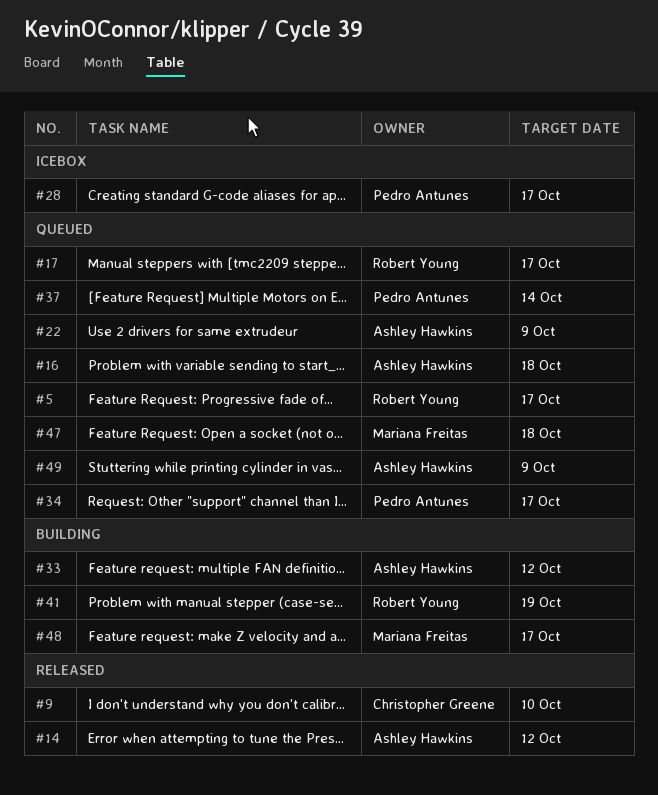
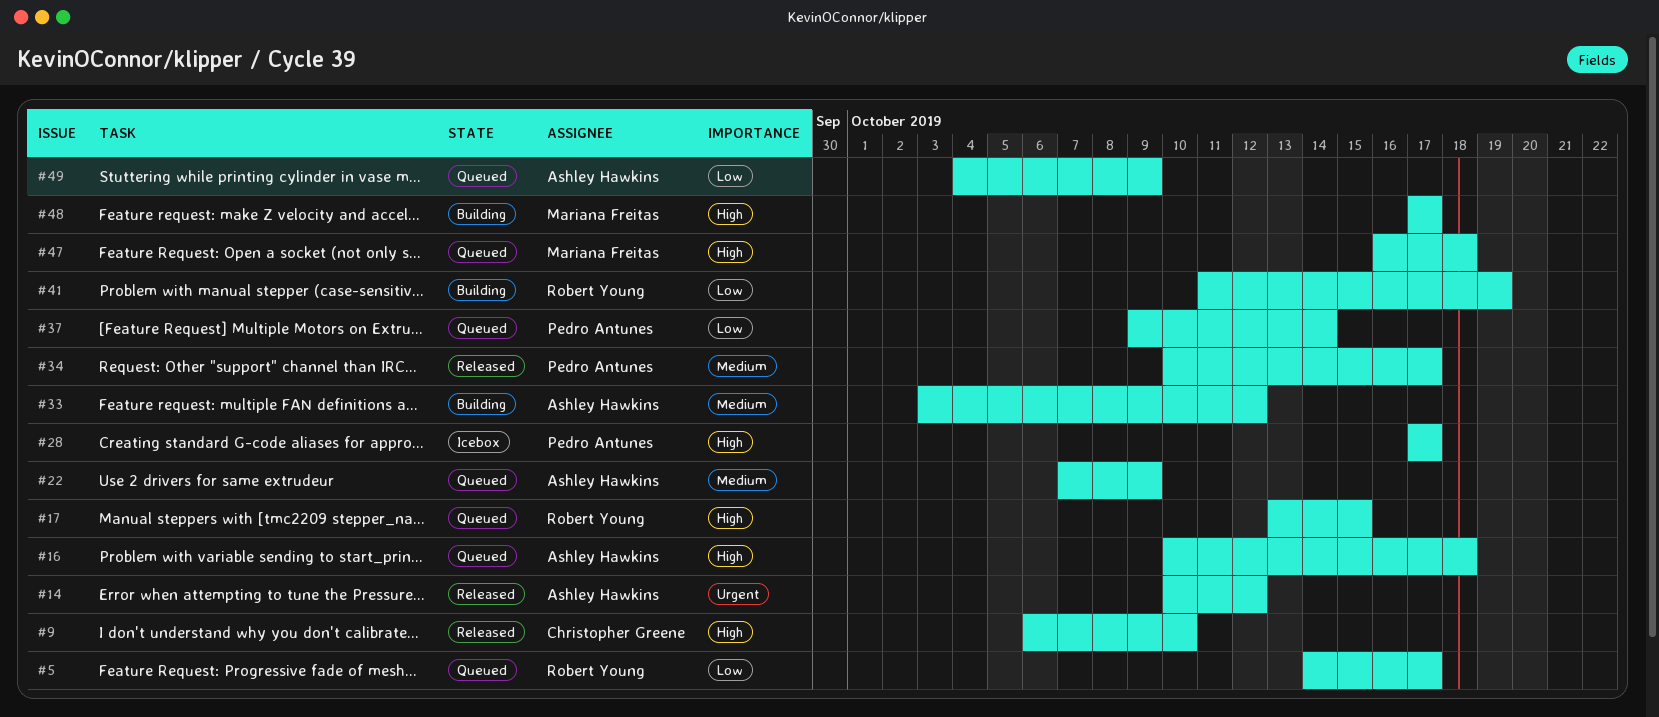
#17, due: Oct 17 -> Oct 15
#34, status: Queued -> Released

